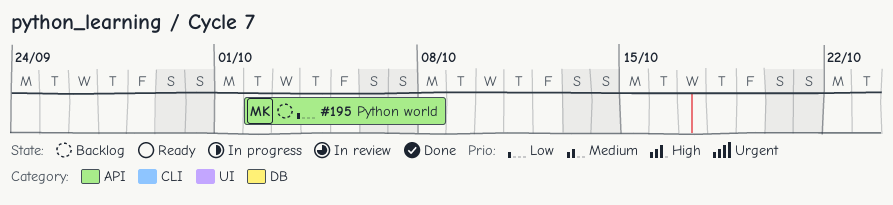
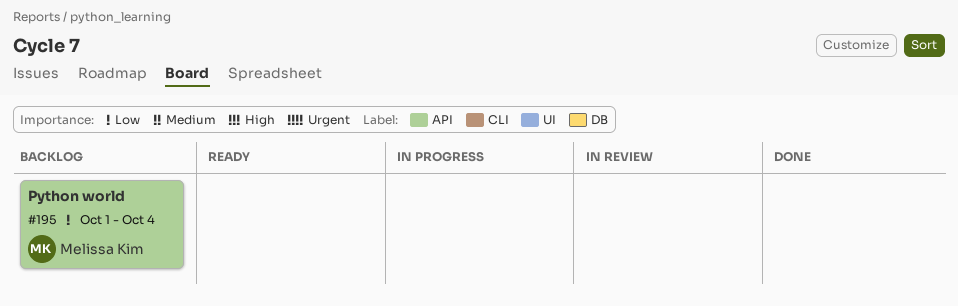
#195, start: Oct 2 -> Oct 1
#195, due: Oct 8 -> Oct 4

